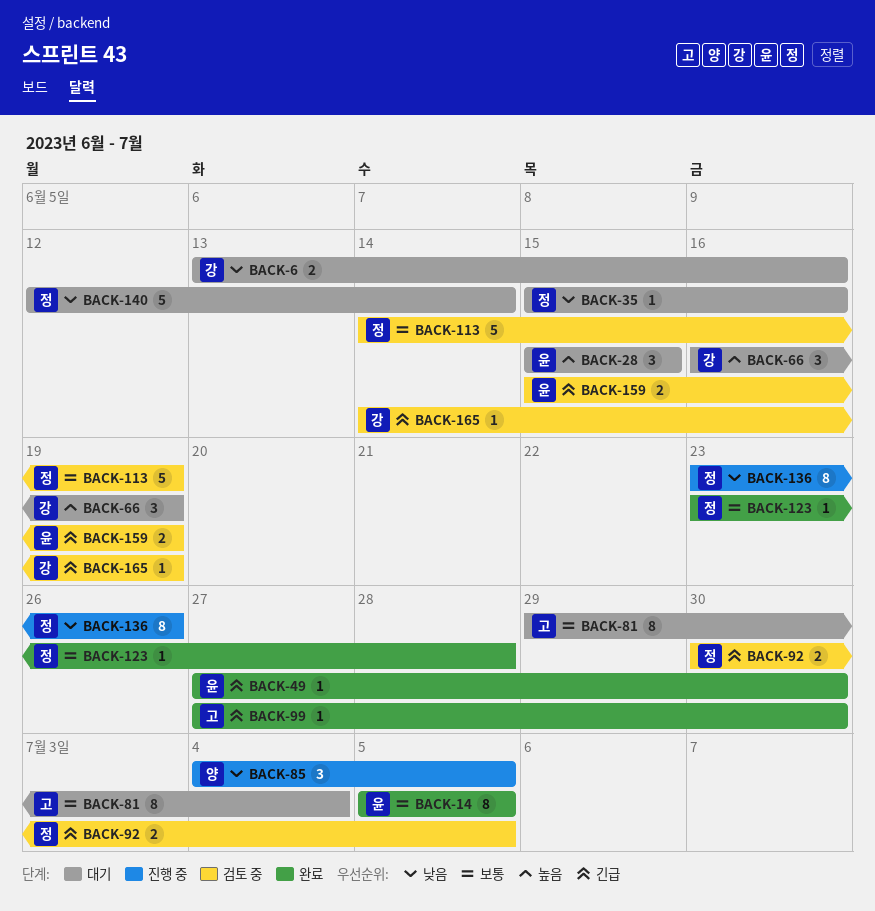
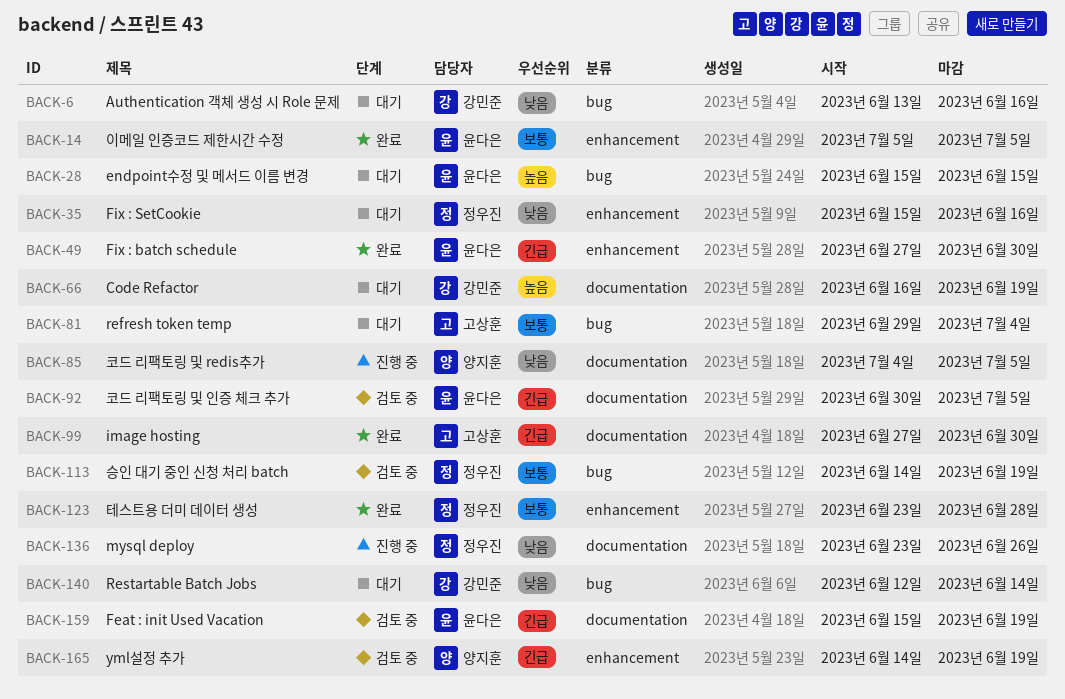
BACK-92, owner: 정우진 -> 윤다은
BACK-140, owner: 정우진 -> 강민준
BACK-165, owner: 강민준 -> 양지훈

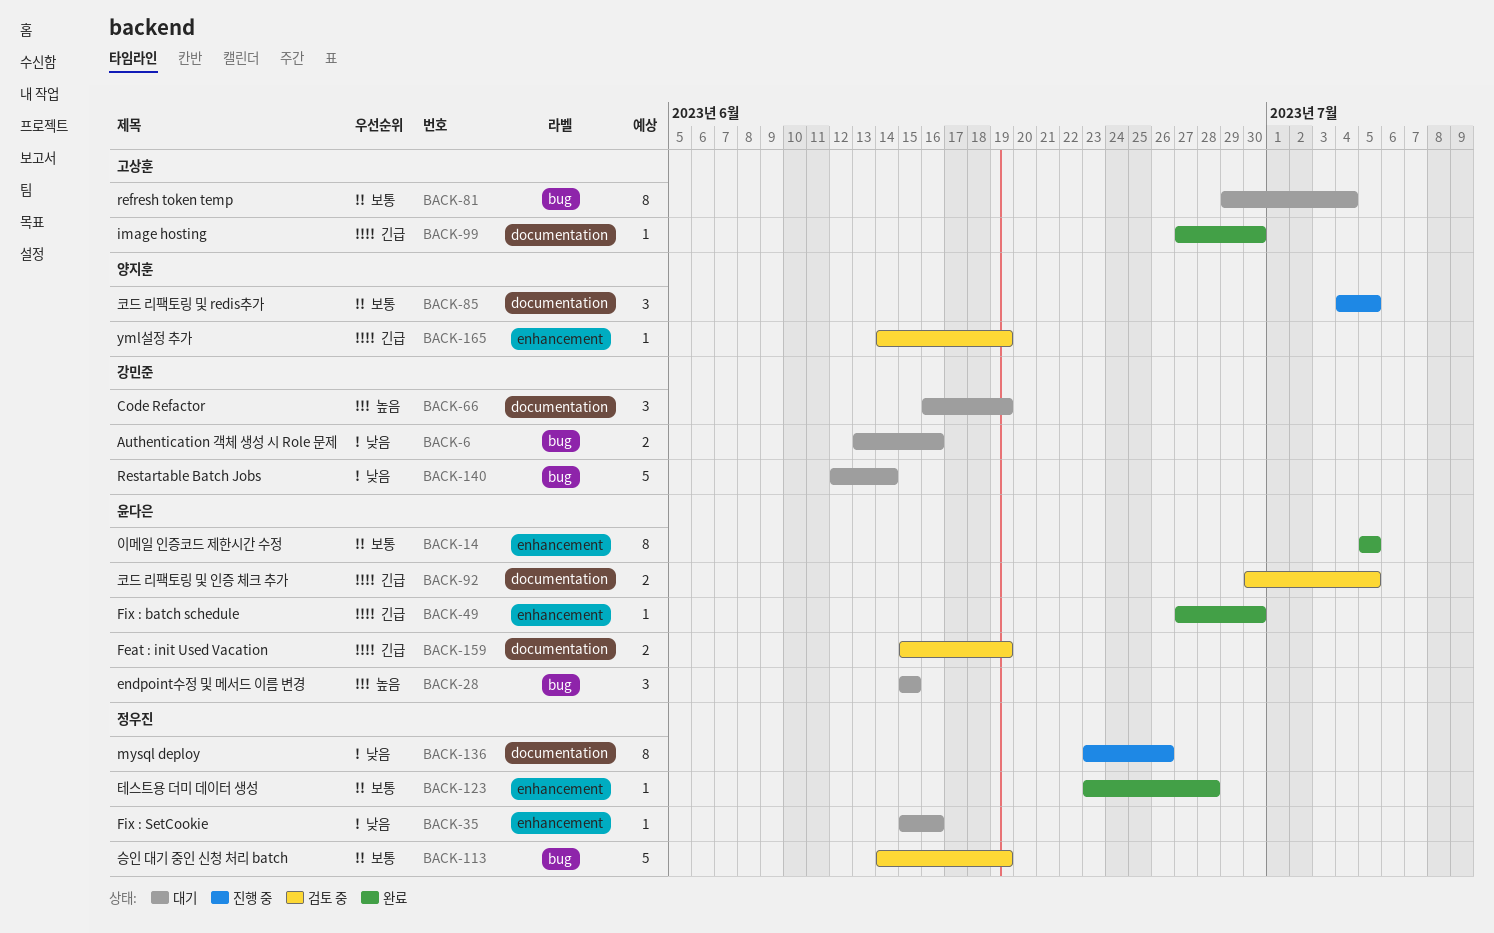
BACK-85, priority: 낮음 -> 보통

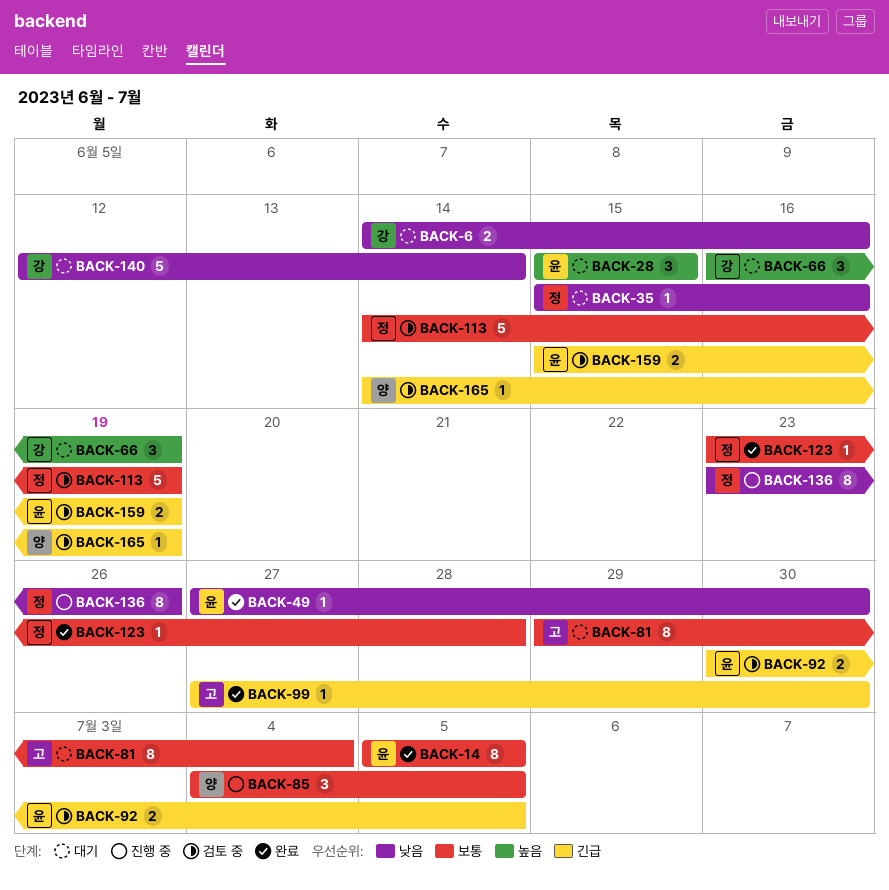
BACK-6, start: Jun 13 -> Jun 14
BACK-49, priority: 긴급 -> 낮음

